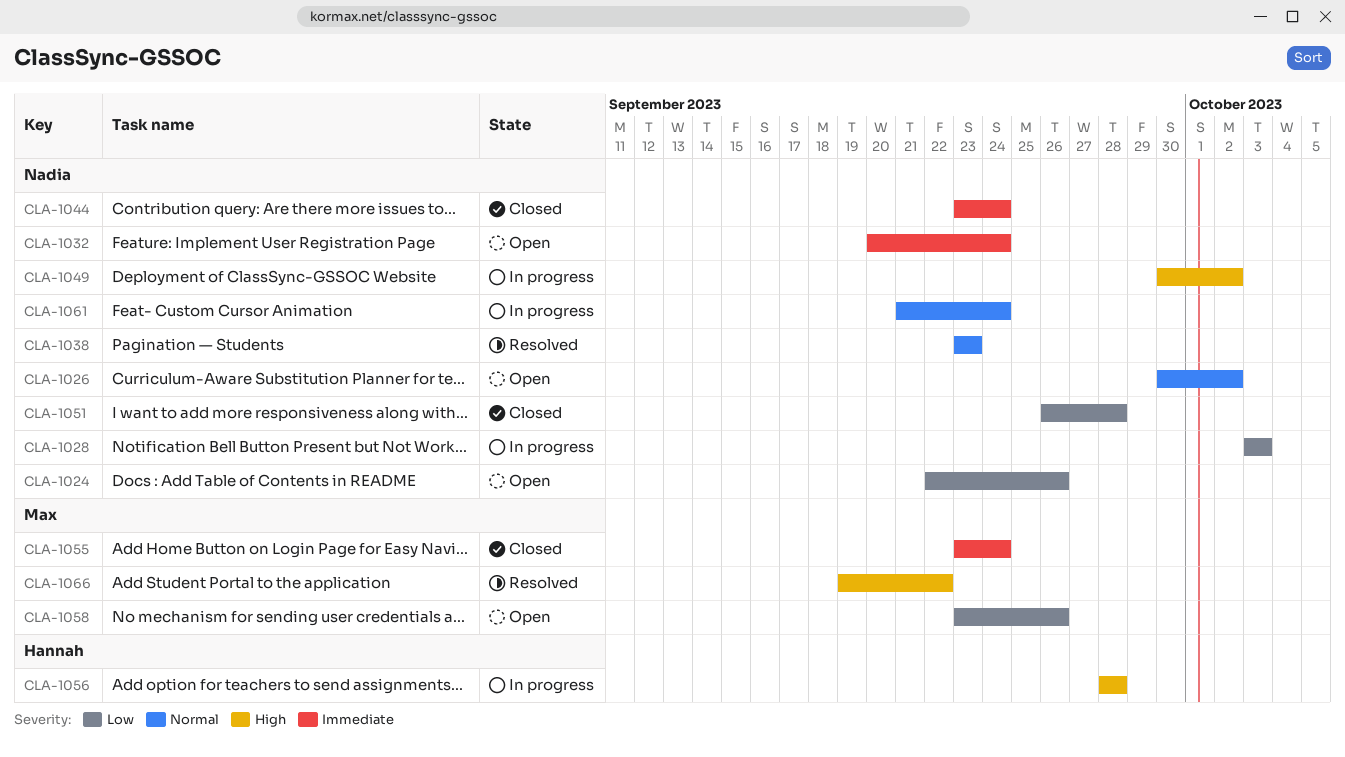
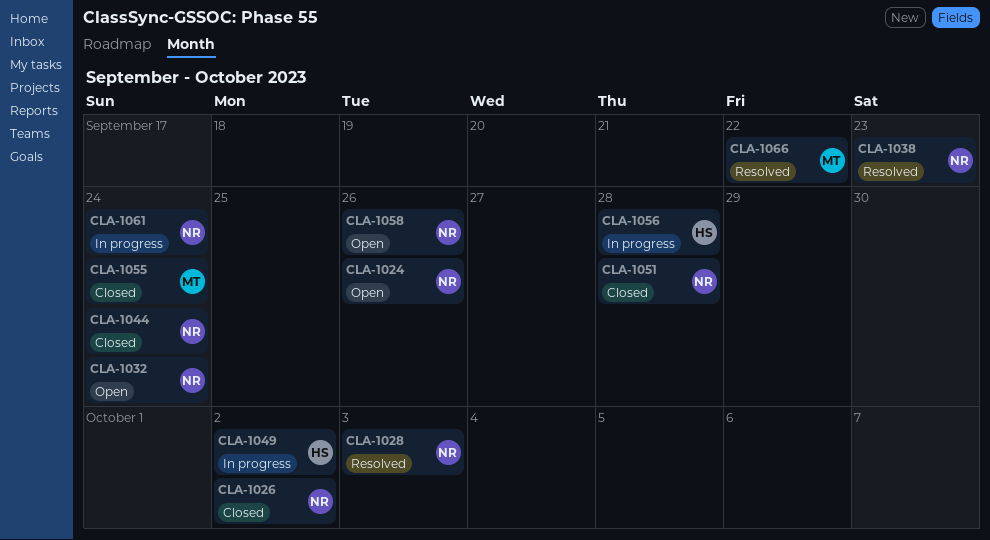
CLA-1026, status: Open -> Closed
CLA-1028, status: In progress -> Resolved
CLA-1049, owner: Nadia -> Hannah
CLA-1058, owner: Max -> Nadia

